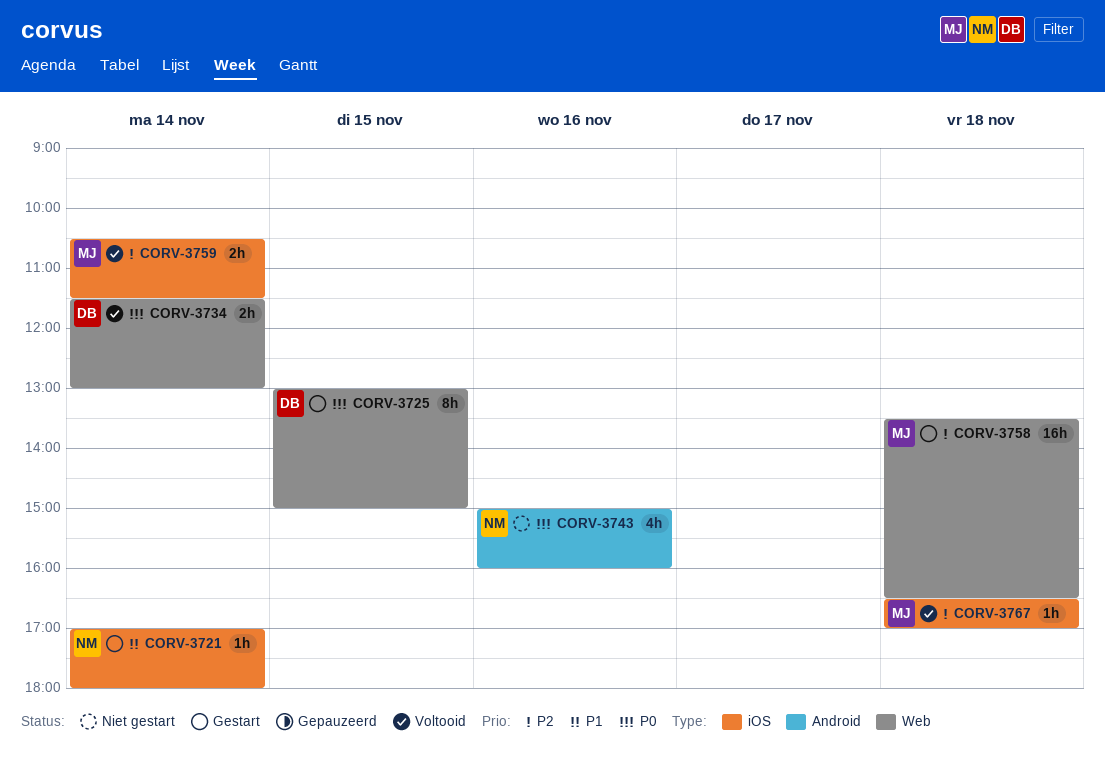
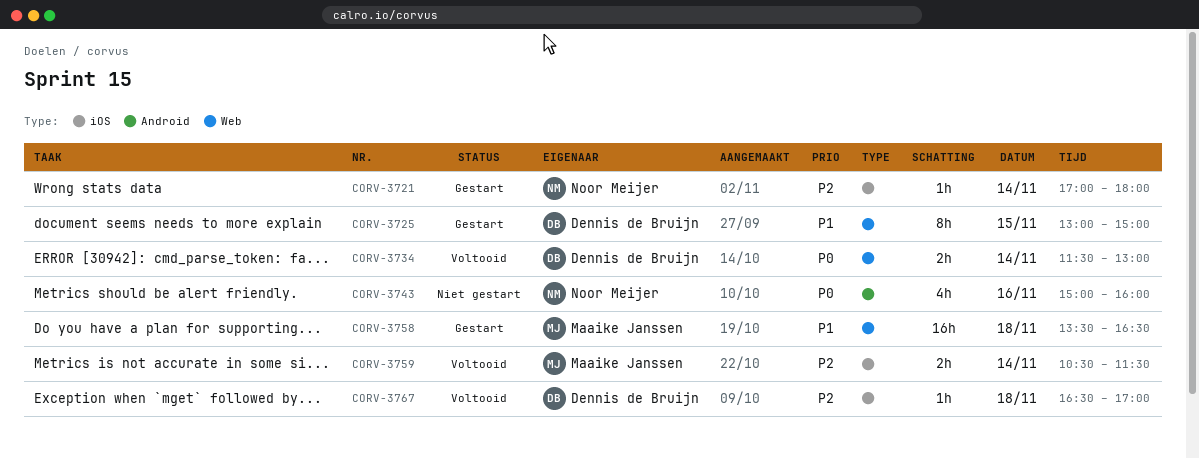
CORV-3721, priority: P1 -> P2
CORV-3725, priority: P0 -> P1
CORV-3758, priority: P2 -> P1
CORV-3767, owner: Maaike Janssen -> Dennis de Bruijn

